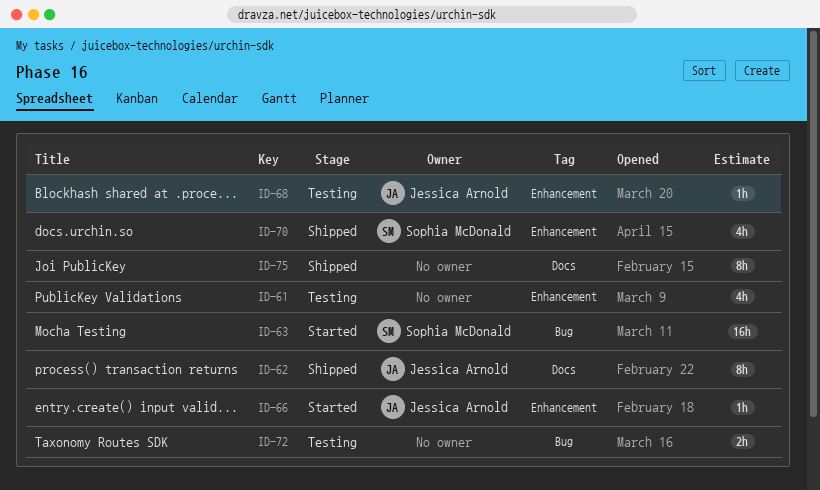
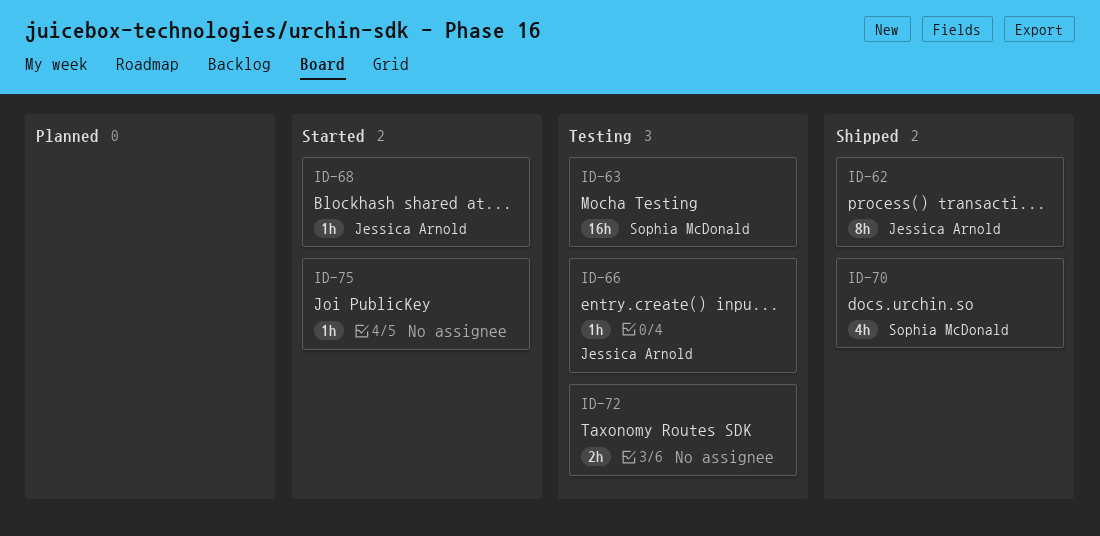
ID-61: present -> none
ID-63, status: Started -> Testing
ID-66, status: Started -> Testing
ID-68, status: Testing -> Started
ID-75, status: Shipped -> Started
ID-75, estimate: 8h -> 1h

